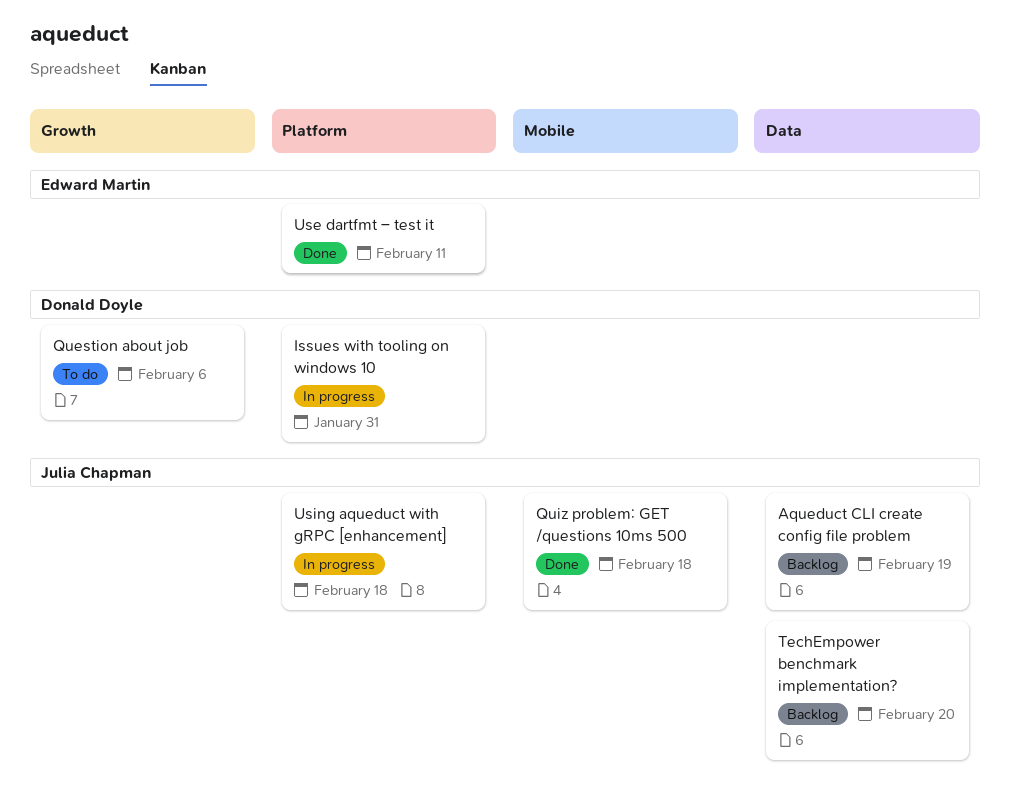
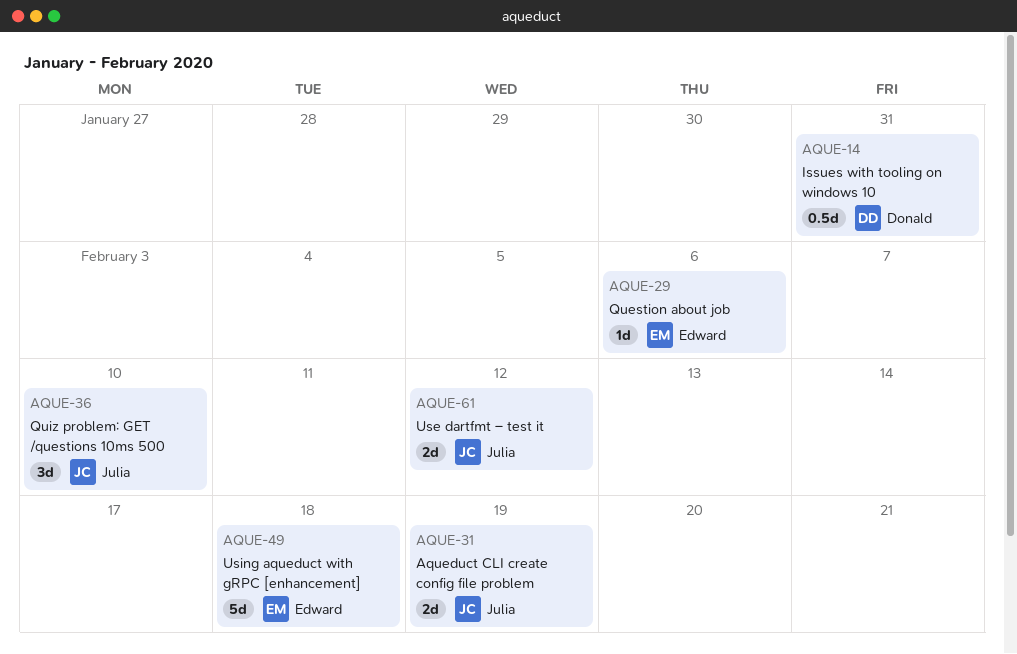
Question about job, owner: Donald Doyle -> Edward Martin
Quiz problem: GET /questions 10ms 500, due: Feb 18 -> Feb 10
TechEmpower benchmark implementation?: present -> none
Use dartfmt – test it, owner: Edward Martin -> Julia Chapman
Use dartfmt – test it, due: Feb 11 -> Feb 12
Using aqueduct with gRPC [enhancement], owner: Julia Chapman -> Edward Martin

